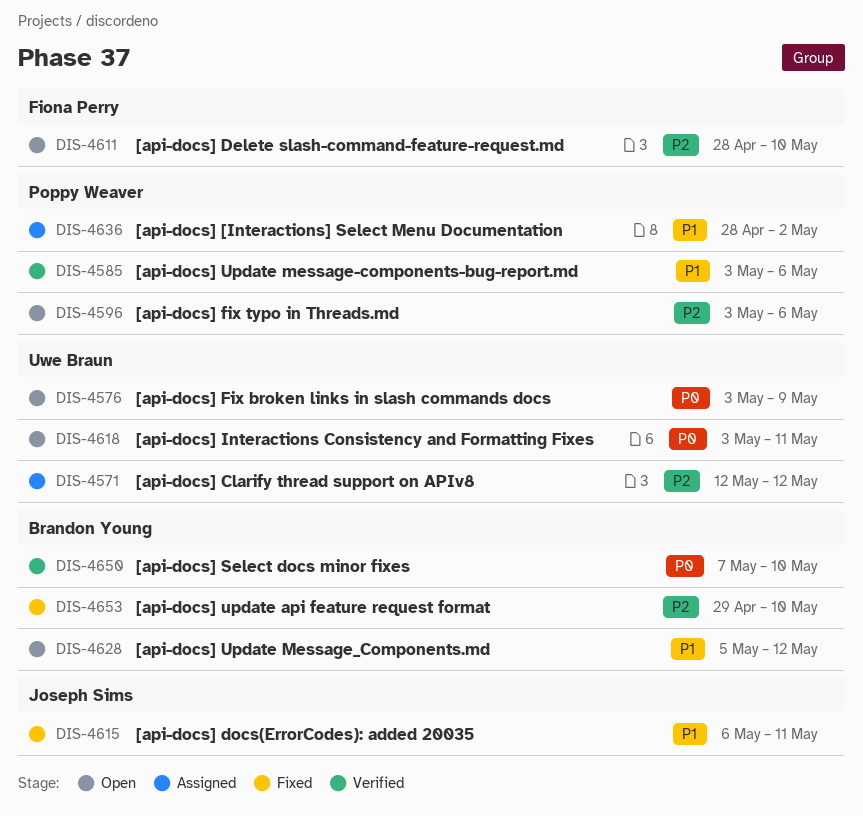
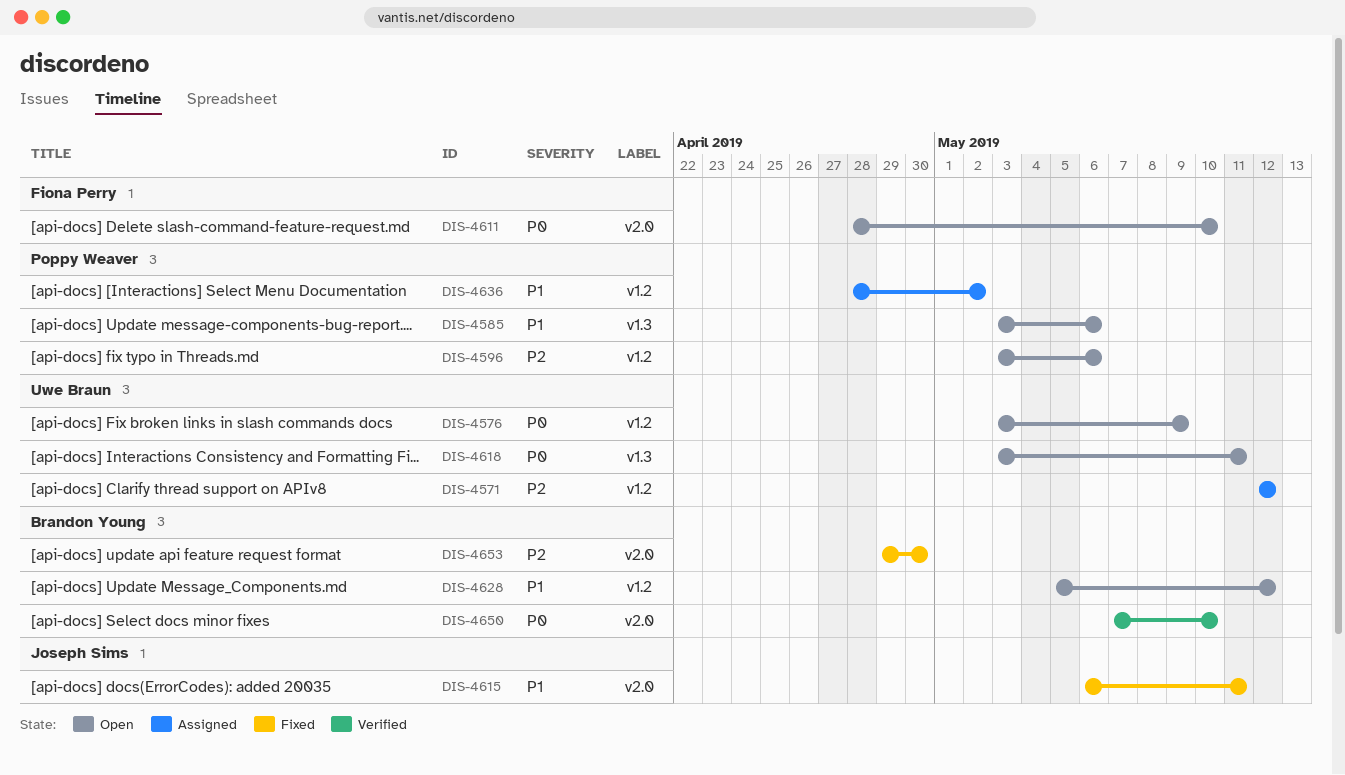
DIS-4585, status: Verified -> Open
DIS-4611, priority: P2 -> P0
DIS-4653, due: May 10 -> Apr 30

